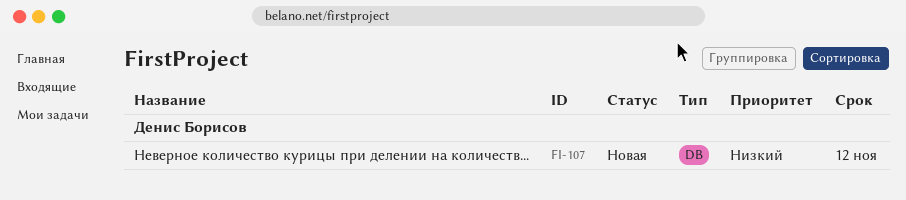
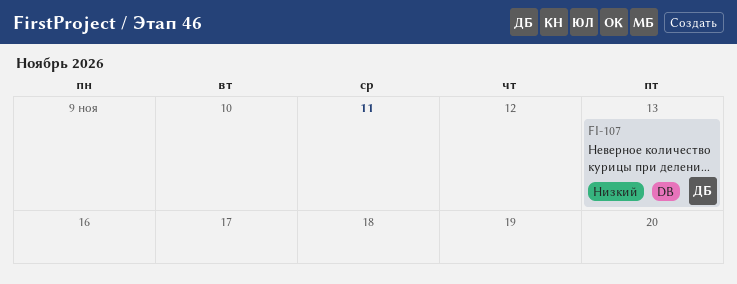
FI-107, due: Nov 12 -> Nov 13

